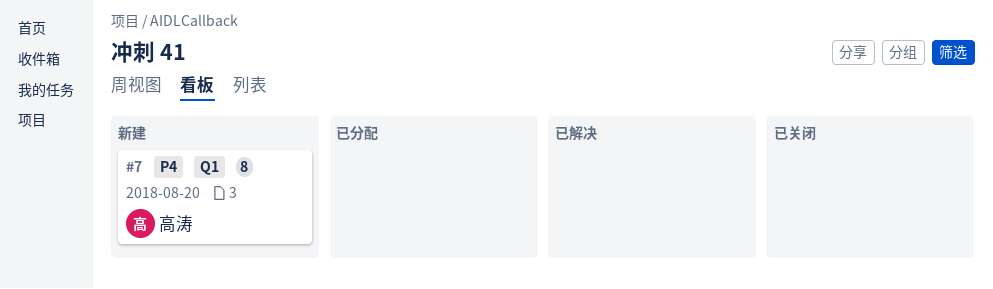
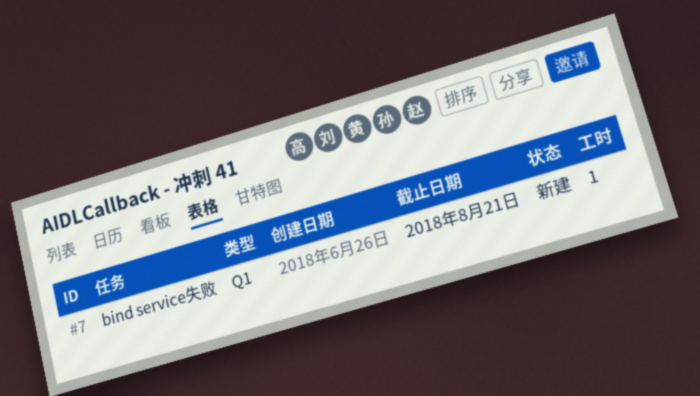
#7, estimate: 8 -> 1
#7, due: Aug 20 -> Aug 21

